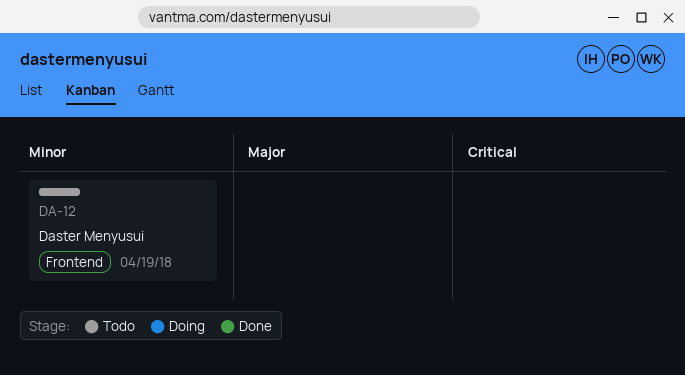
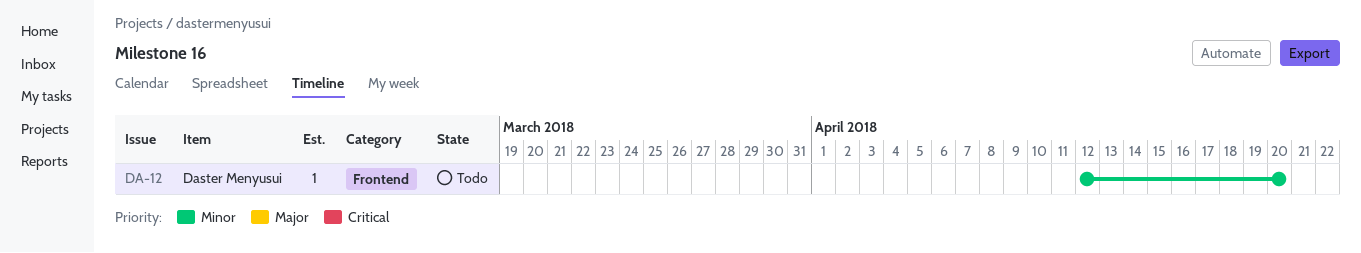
DA-12, due: Apr 19 -> Apr 20

